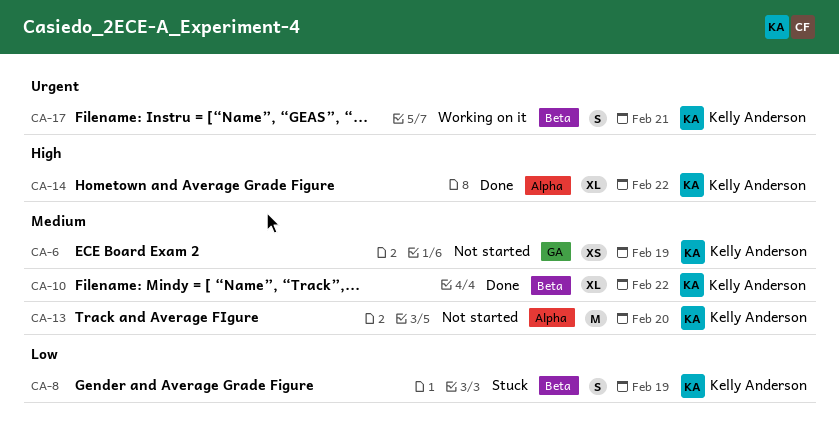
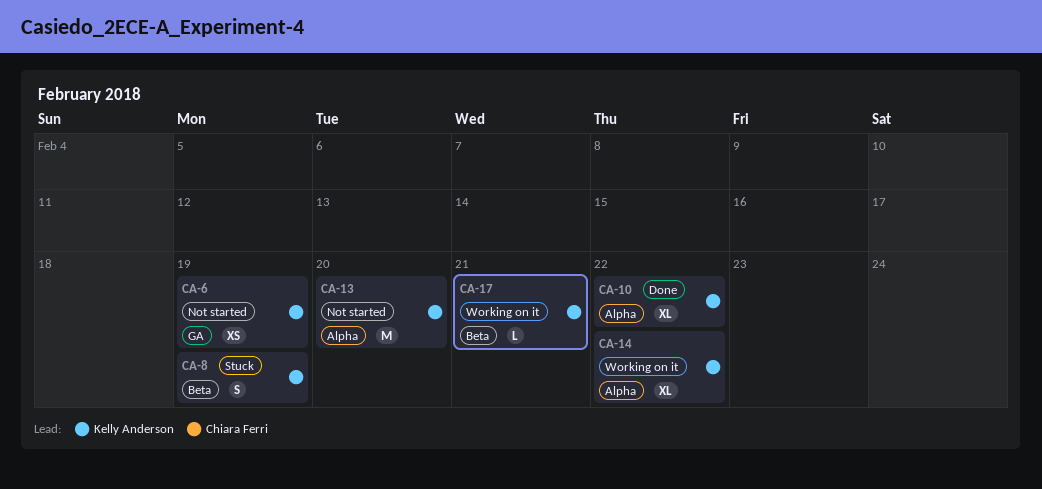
CA-10, label: Beta -> Alpha
CA-14, status: Done -> Working on it
CA-17, estimate: S -> L

